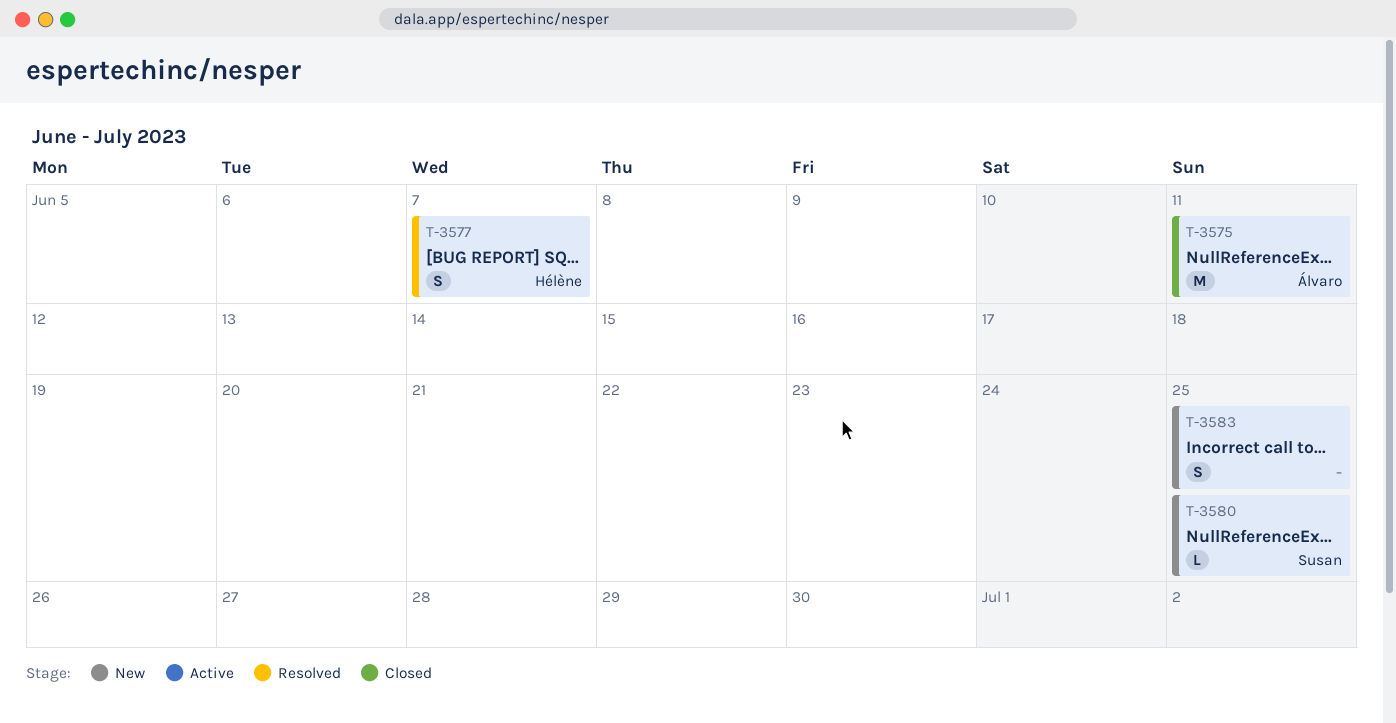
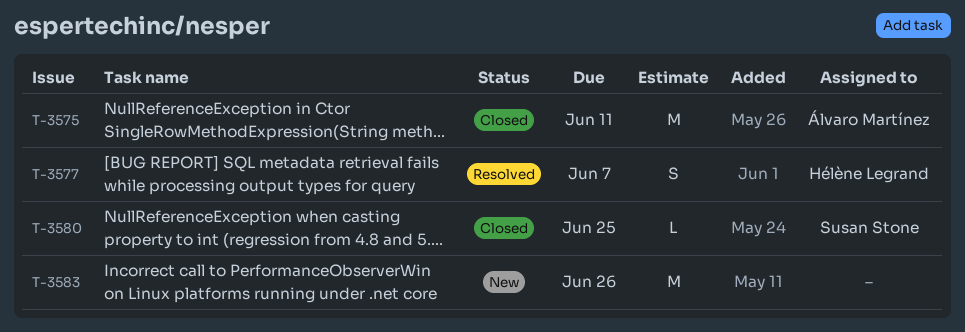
T-3580, status: New -> Closed
T-3583, estimate: S -> M
T-3583, due: Jun 25 -> Jun 26

